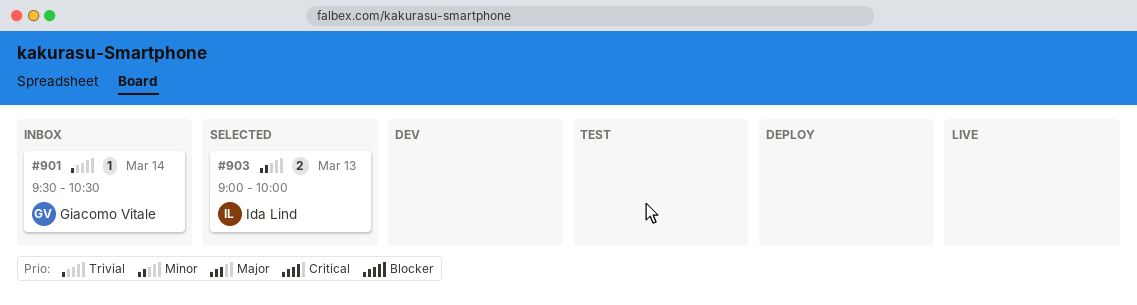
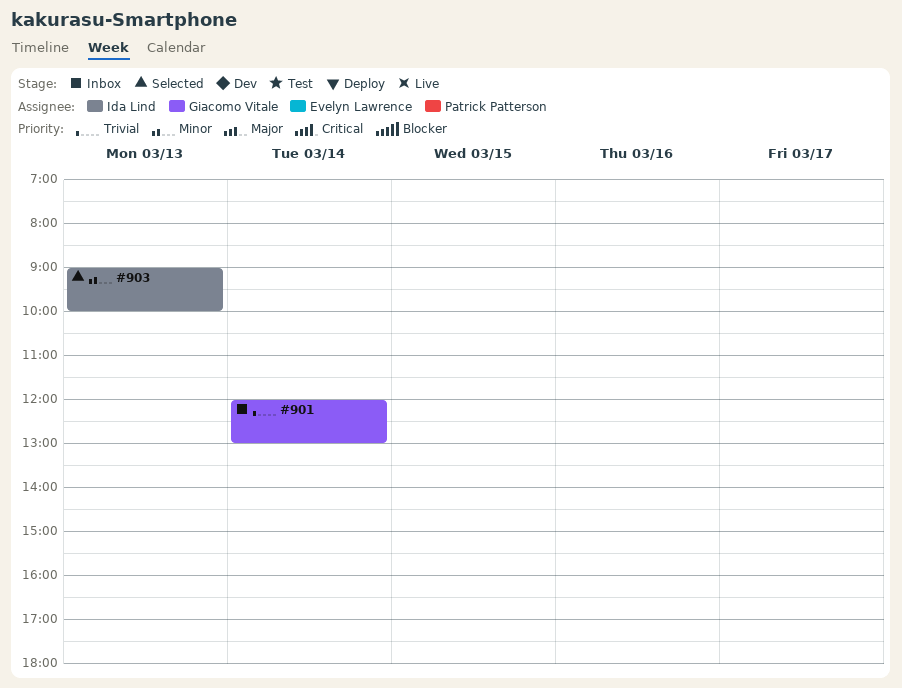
#901, begins: 09:30 -> 12:00
#901, ends: 10:30 -> 13:00

